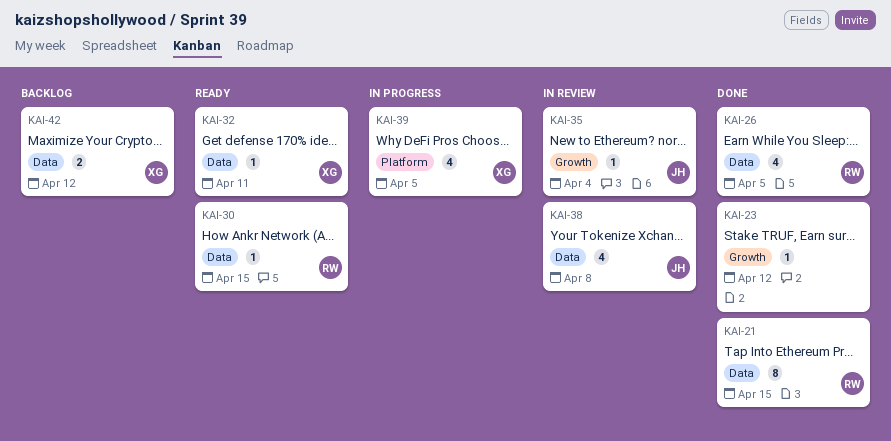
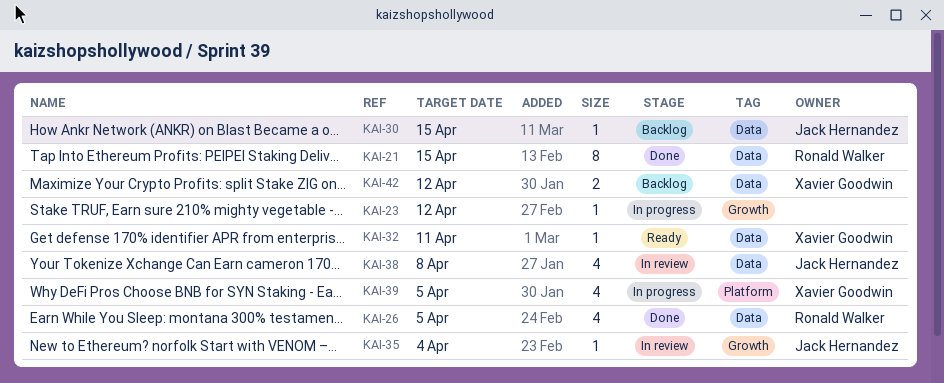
KAI-23, status: Done -> In progress
KAI-30, status: Ready -> Backlog
KAI-30, owner: Ronald Walker -> Jack Hernandez

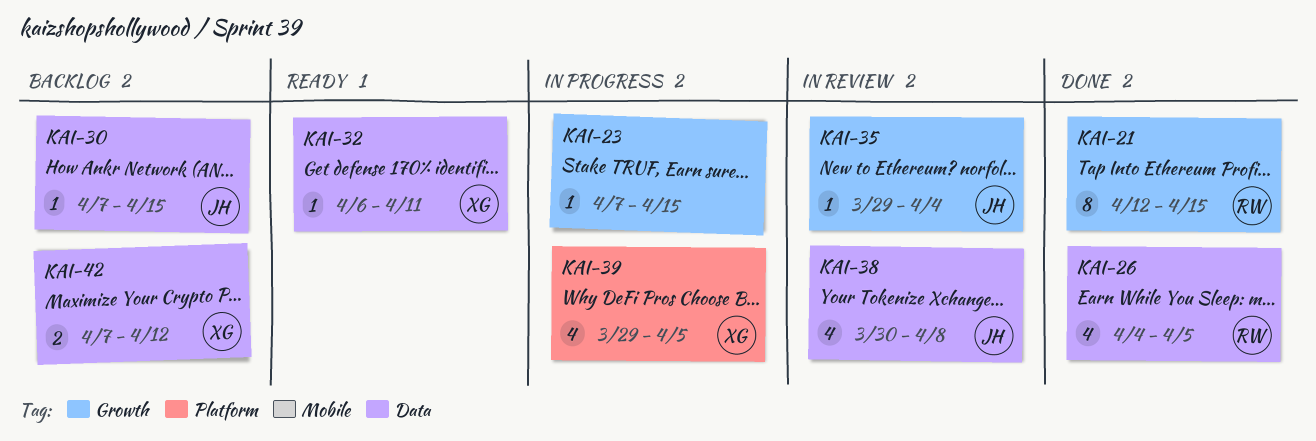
KAI-21, label: Data -> Growth
KAI-23, due: Apr 12 -> Apr 15

